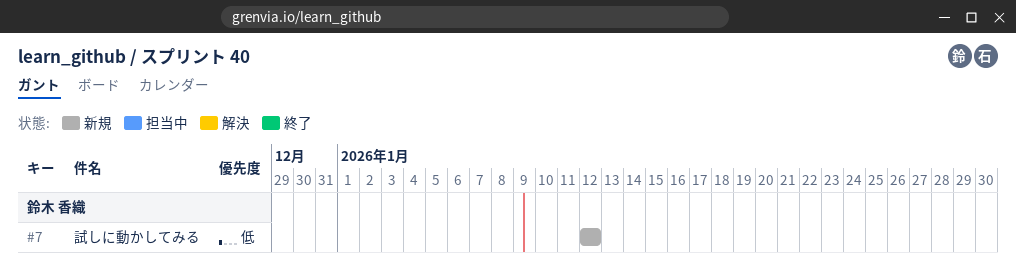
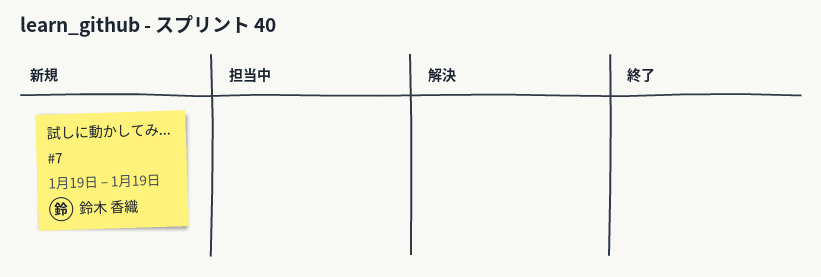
#7, start: Jan 12 -> Jan 19
#7, due: Jan 12 -> Jan 19

